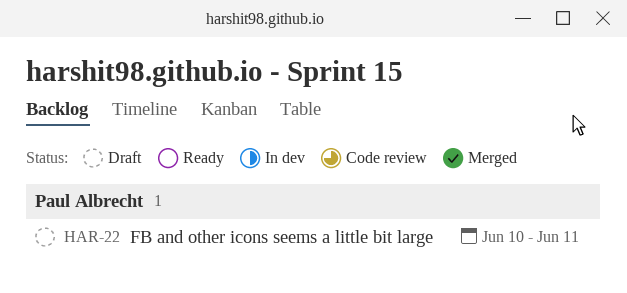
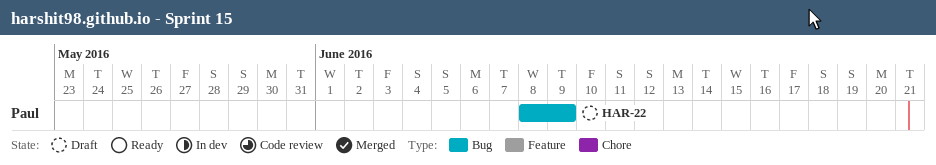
HAR-22, start: Jun 10 -> Jun 8
HAR-22, due: Jun 11 -> Jun 9

